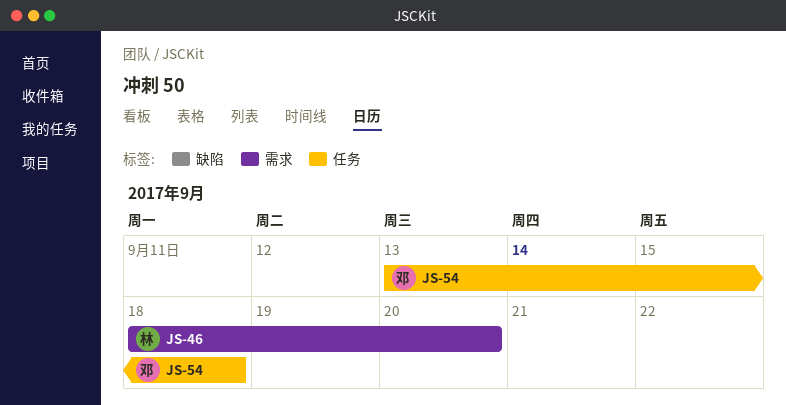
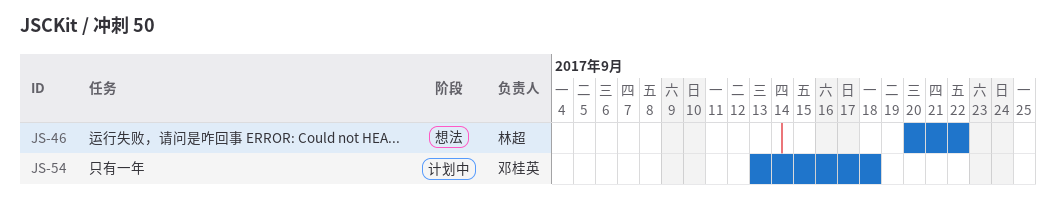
JS-46, start: Sep 18 -> Sep 20
JS-46, due: Sep 20 -> Sep 22

